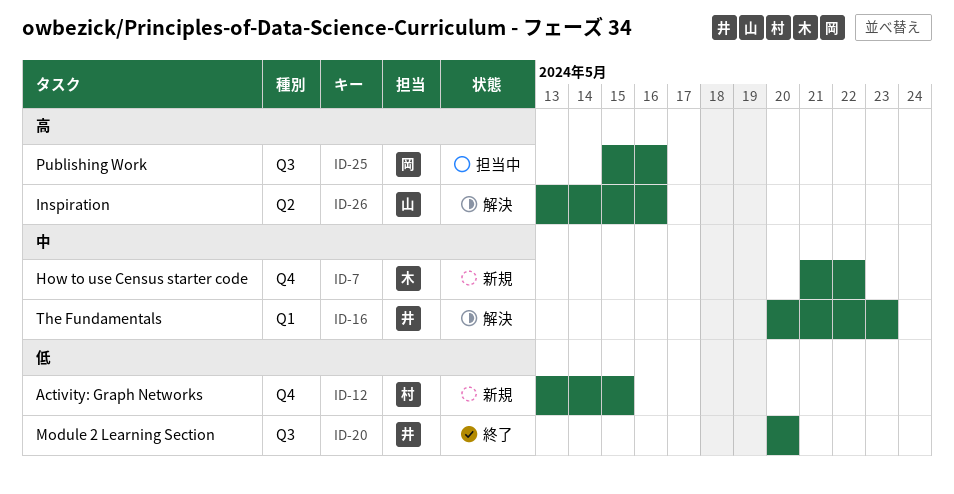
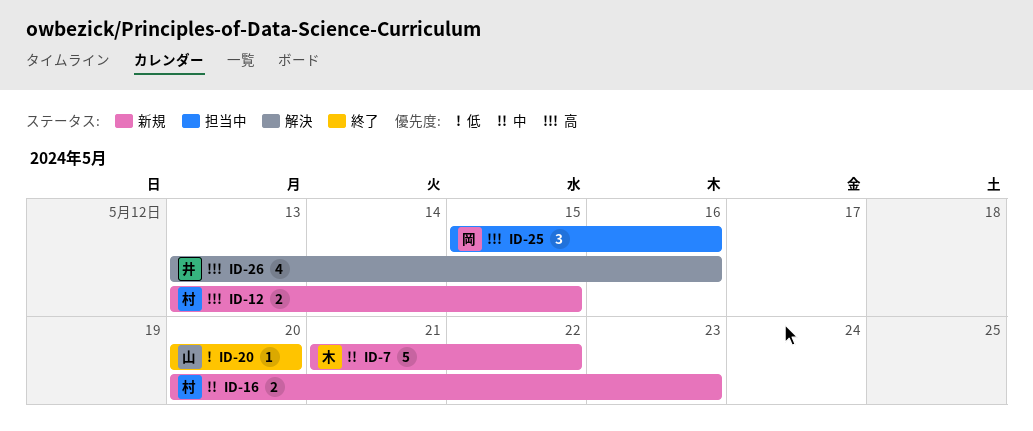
ID-12, priority: 低 -> 高
ID-16, status: 解決 -> 新規
ID-16, owner: 井 -> 村
ID-20, owner: 井 -> 山
ID-26, owner: 山 -> 井

